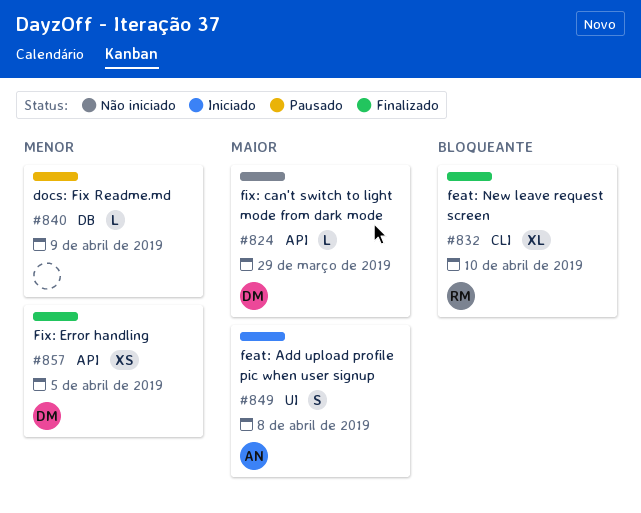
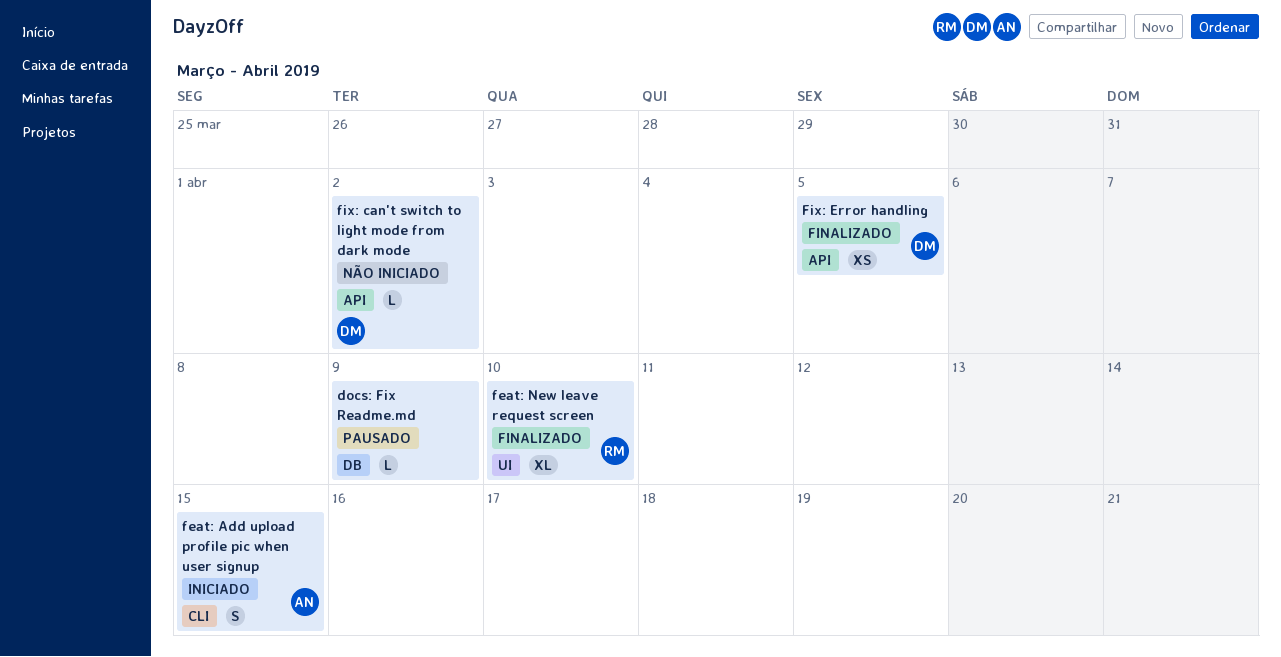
feat: Add upload profile pic when user signup, label: UI -> CLI
feat: Add upload profile pic when user signup, due: Apr 8 -> Apr 15
feat: New leave request screen, label: CLI -> UI
fix: can't switch to light mode from dark mode, due: Mar 29 -> Apr 2

